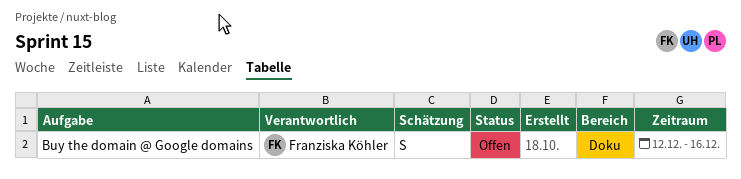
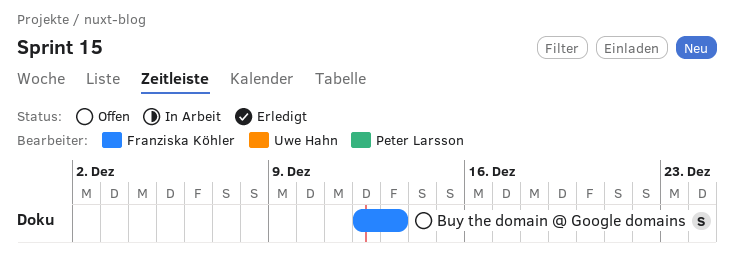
Buy the domain @ Google domains, due: Dec 16 -> Dec 13

